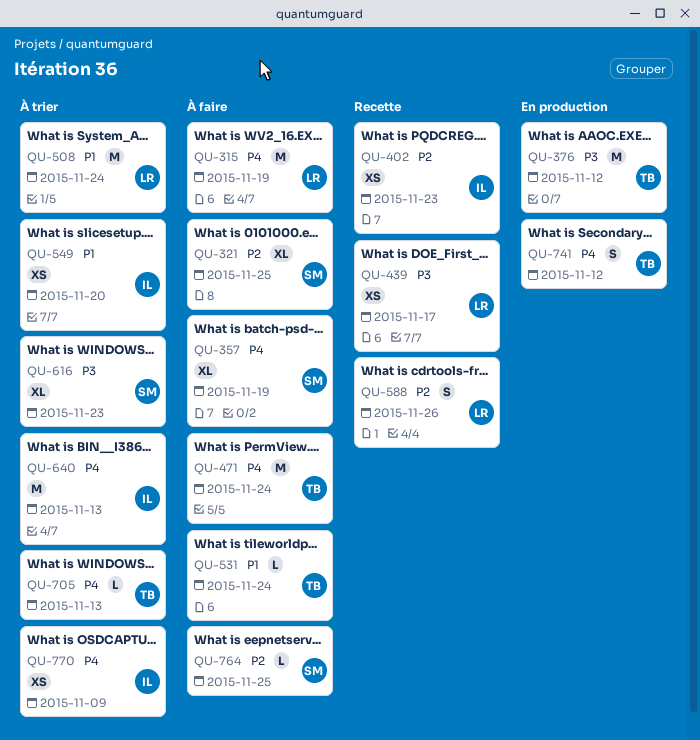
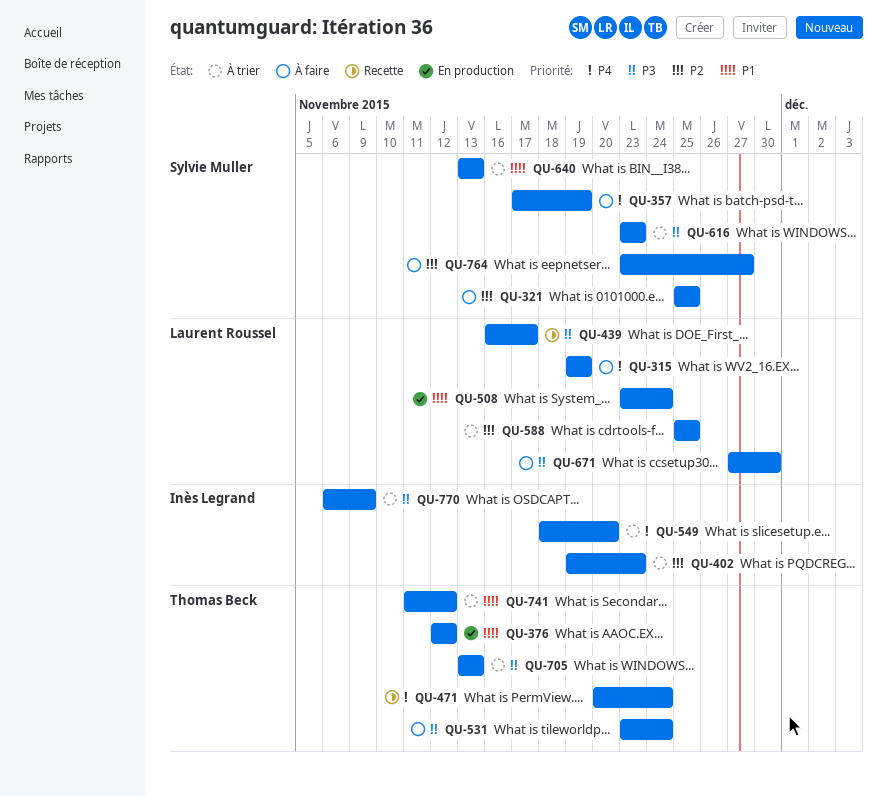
QU-376, priority: P3 -> P1
QU-402, status: Recette -> À trier
QU-471, status: À faire -> Recette
QU-508, status: À trier -> En production
QU-531, priority: P1 -> P3
QU-549, priority: P1 -> P4
QU-588, status: Recette -> À trier
QU-588, due: Nov 26 -> Nov 25
QU-640, owner: Inès Legrand -> Sylvie Muller
QU-640, priority: P4 -> P1
QU-671: none -> present
QU-705, priority: P4 -> P3
QU-741, status: En production -> À trier
QU-741, priority: P4 -> P1
QU-764, due: Nov 25 -> Nov 27
QU-770, priority: P4 -> P3

